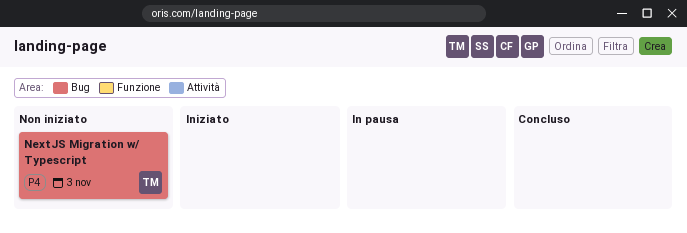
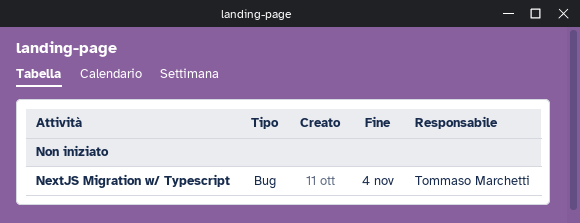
NextJS Migration w/ Typescript, due: Nov 3 -> Nov 4

